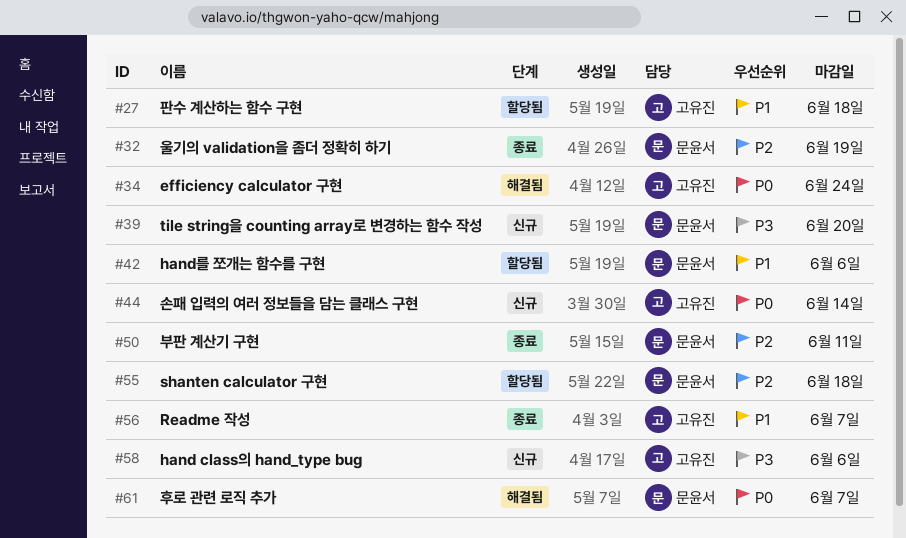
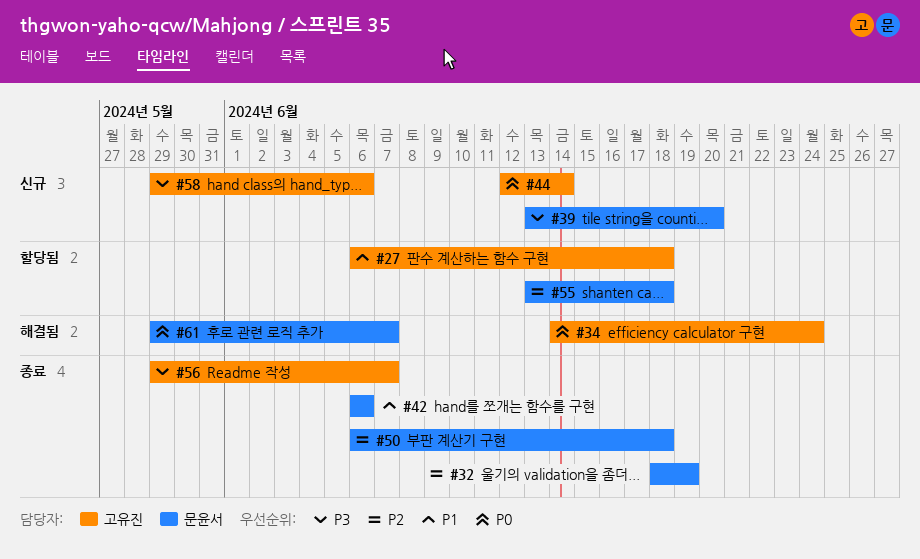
#42, status: 할당됨 -> 종료
#50, due: Jun 11 -> Jun 18
#56, priority: P1 -> P3

